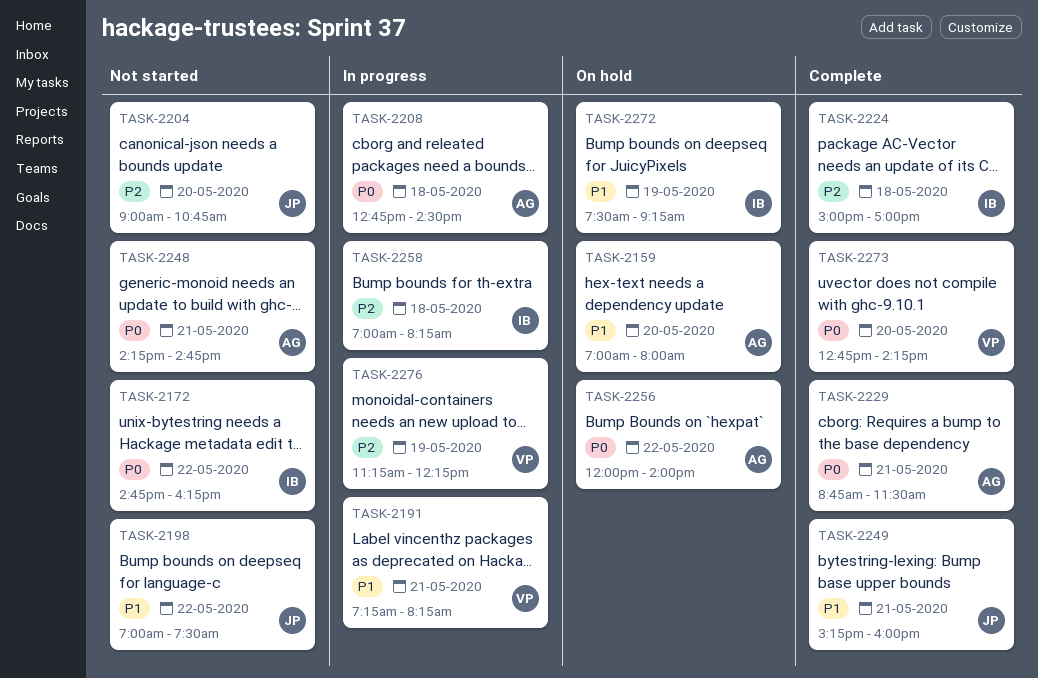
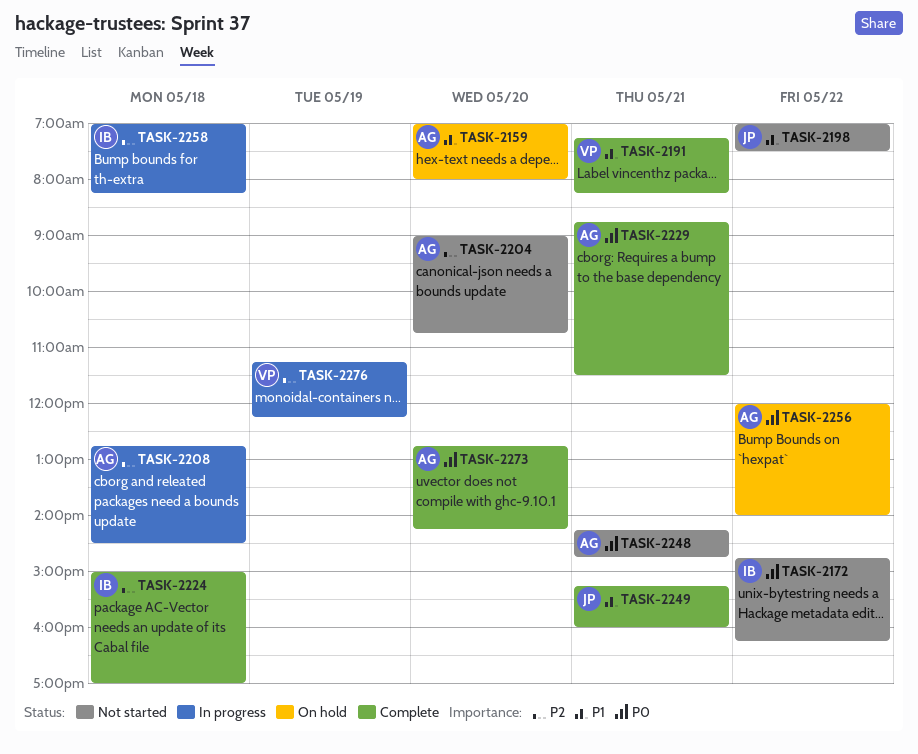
TASK-2191, status: In progress -> Complete
TASK-2204, owner: JP -> AG
TASK-2208, priority: P0 -> P2
TASK-2272: present -> none
TASK-2273, owner: VP -> AG

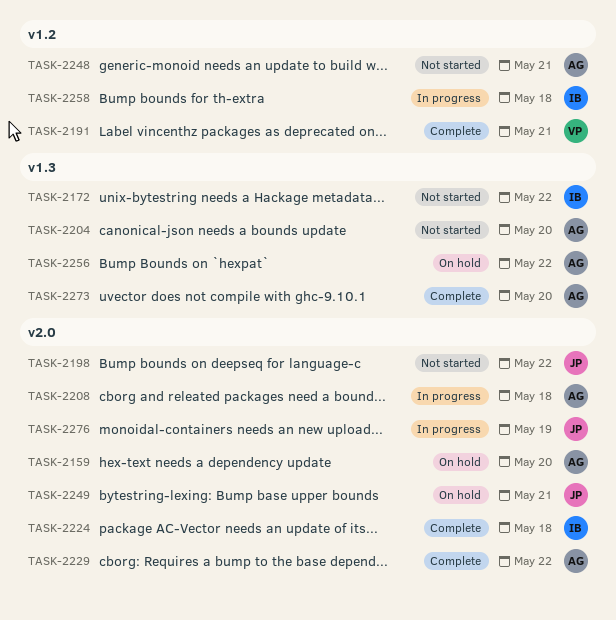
TASK-2229, day: May 21 -> May 22
TASK-2249, status: Complete -> On hold
TASK-2276, owner: VP -> JP

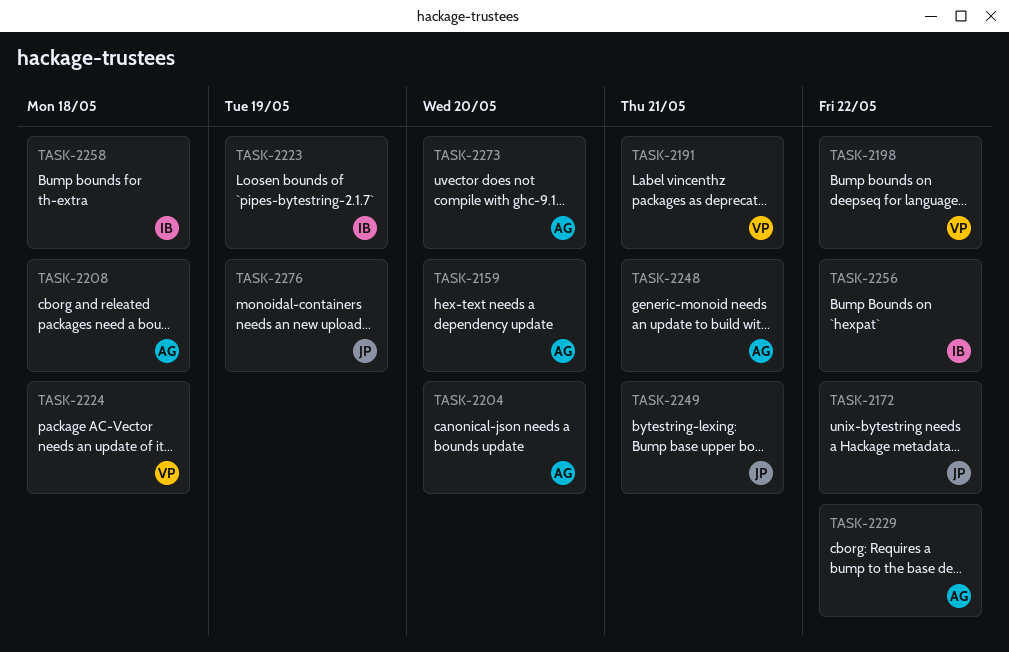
TASK-2172, owner: IB -> JP
TASK-2198, owner: JP -> VP
TASK-2223: none -> present
TASK-2224, owner: IB -> VP
TASK-2256, owner: AG -> IB

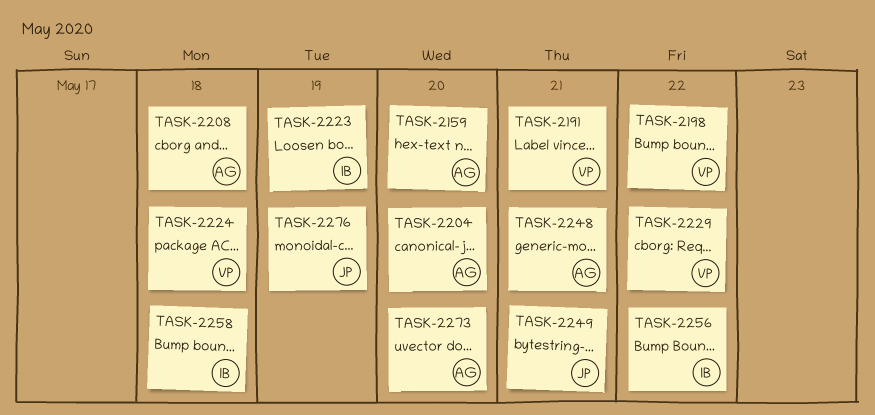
TASK-2172: present -> none
TASK-2229, owner: AG -> VP

